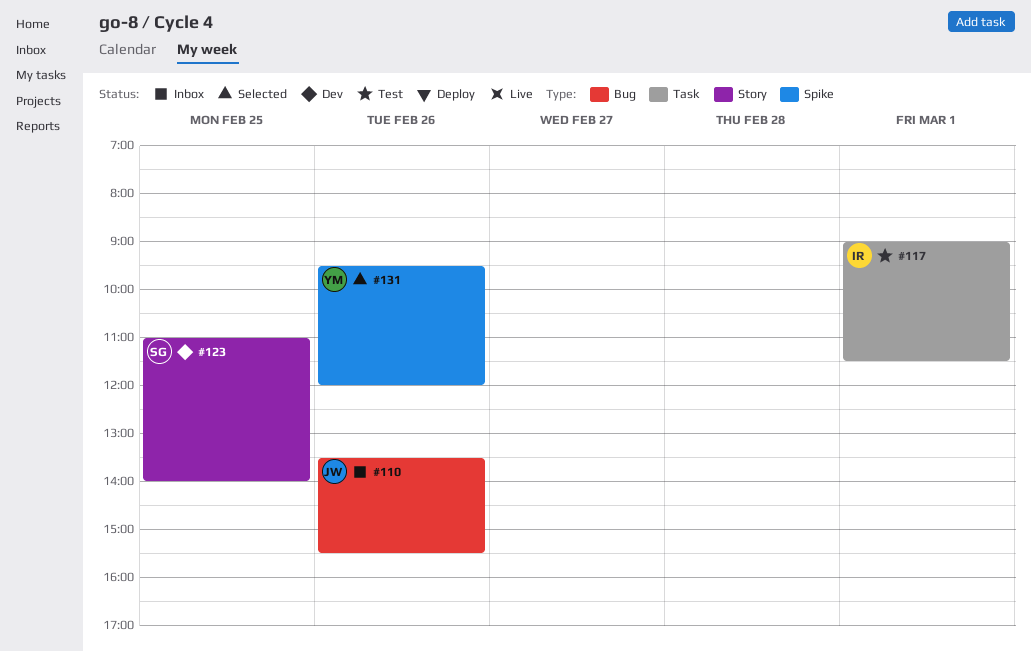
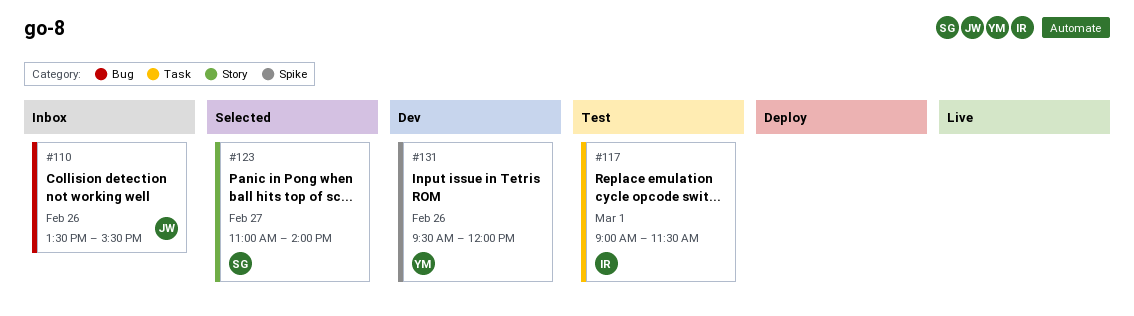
#123, status: Dev -> Selected
#123, day: Feb 25 -> Feb 27
#131, status: Selected -> Dev

